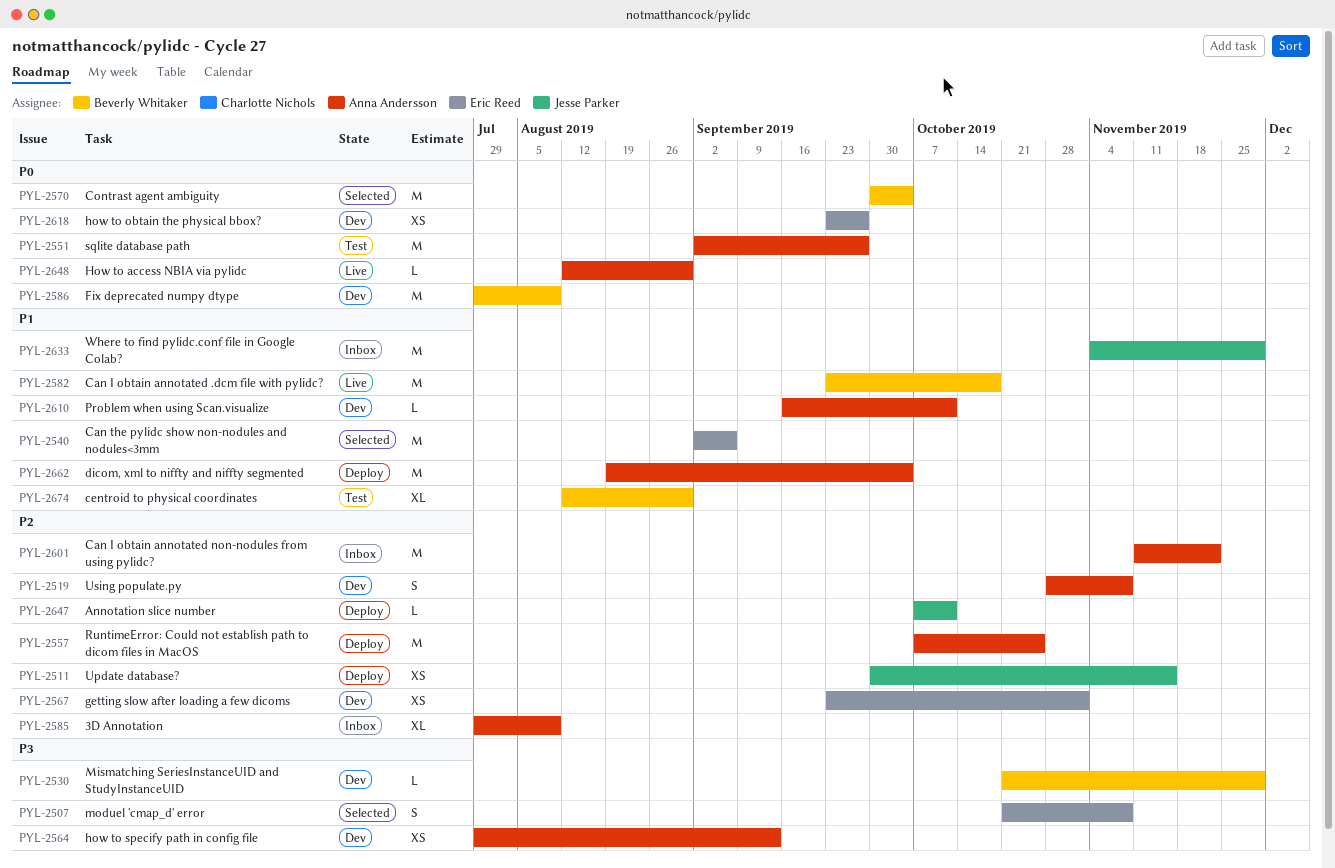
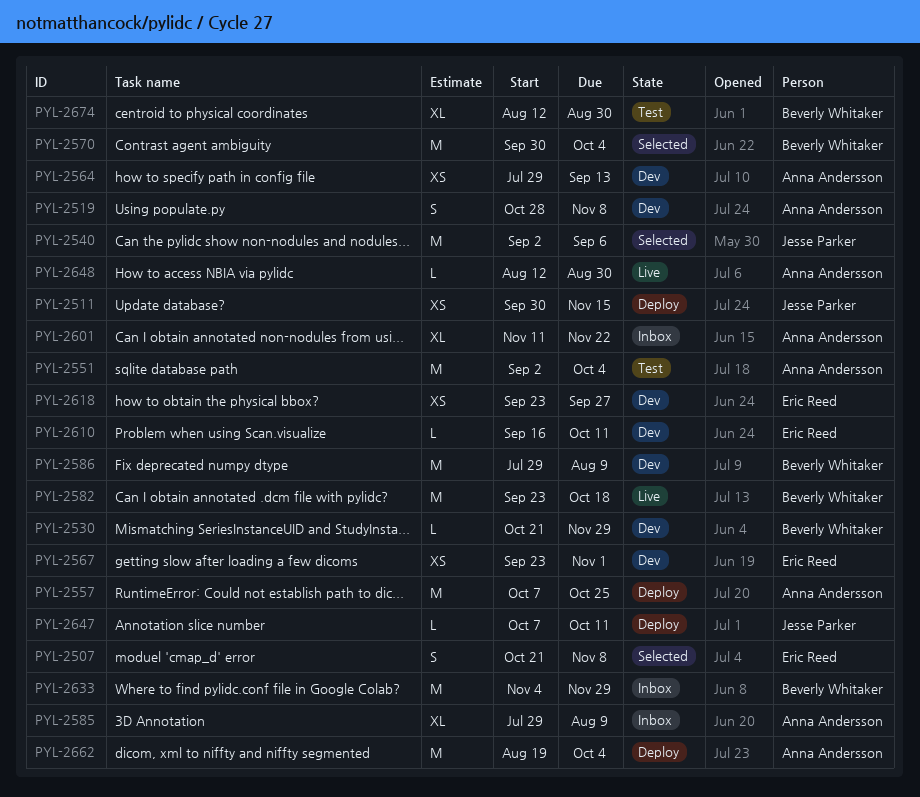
PYL-2540, owner: Eric Reed -> Jesse Parker
PYL-2551, due: Sep 27 -> Oct 4
PYL-2601, estimate: M -> XL
PYL-2610, owner: Anna Andersson -> Eric Reed
PYL-2633, owner: Jesse Parker -> Beverly Whitaker

